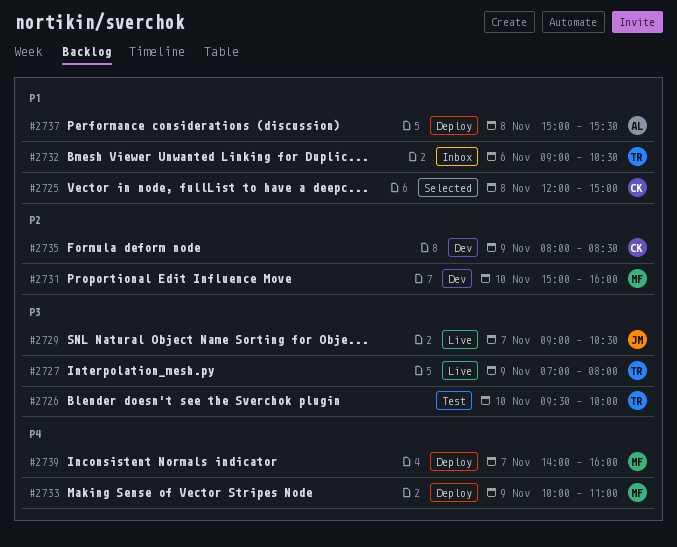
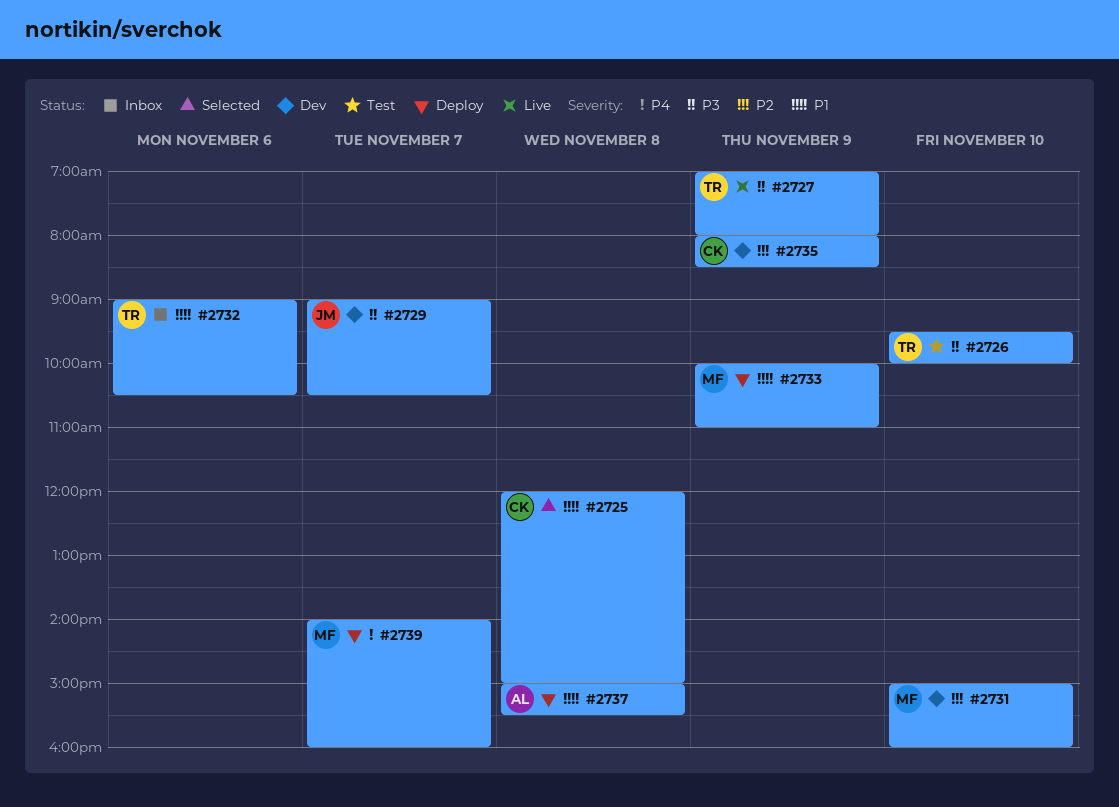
#2729, status: Live -> Dev
#2733, priority: P4 -> P1

